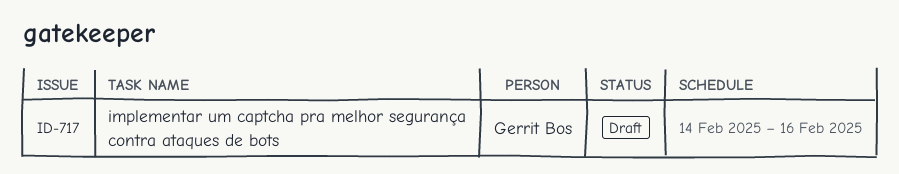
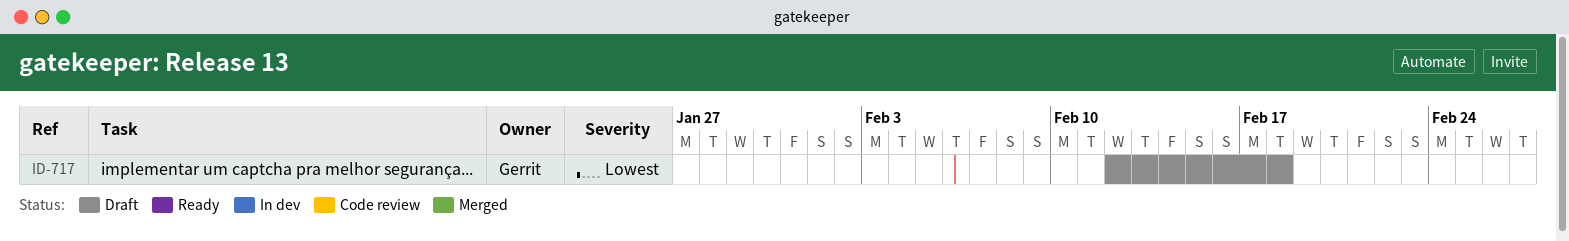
ID-717, start: Feb 14 -> Feb 12
ID-717, due: Feb 16 -> Feb 18

